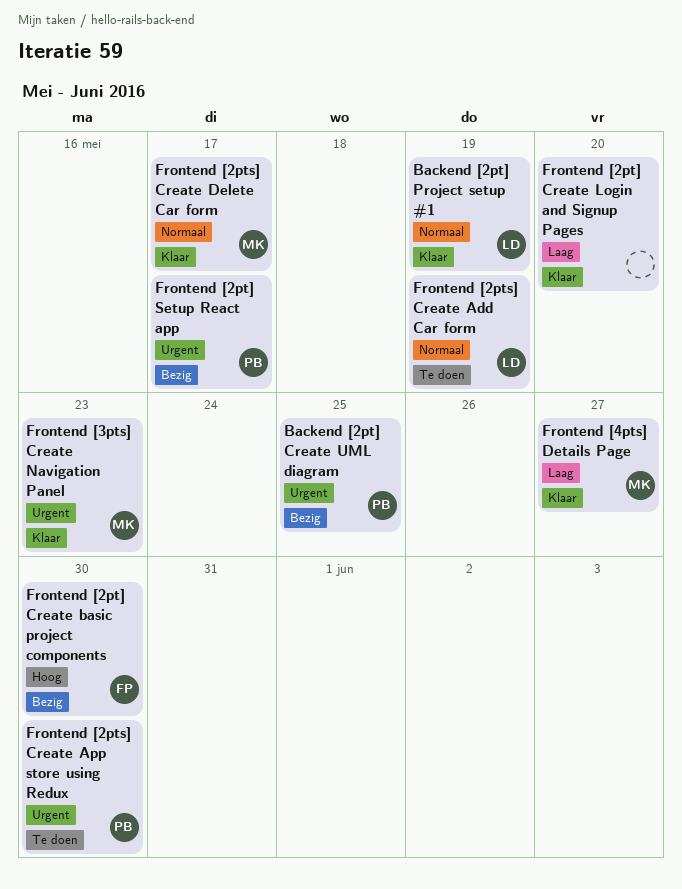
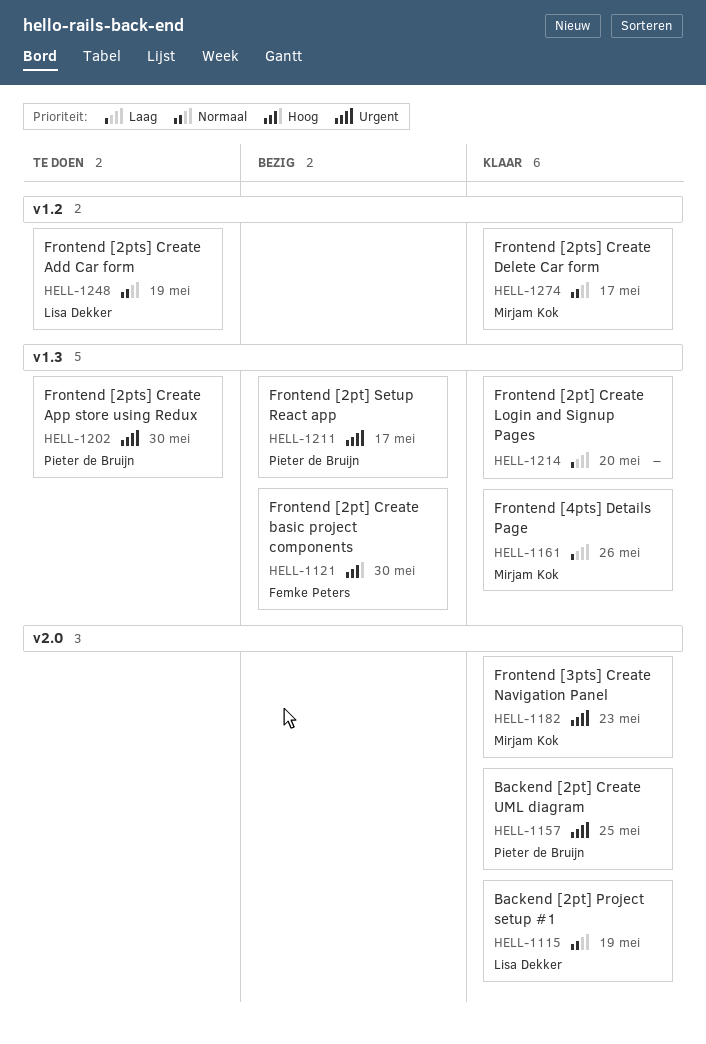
Backend [2pt] Create UML diagram, status: Bezig -> Klaar
Frontend [4pts] Details Page, due: May 27 -> May 26

